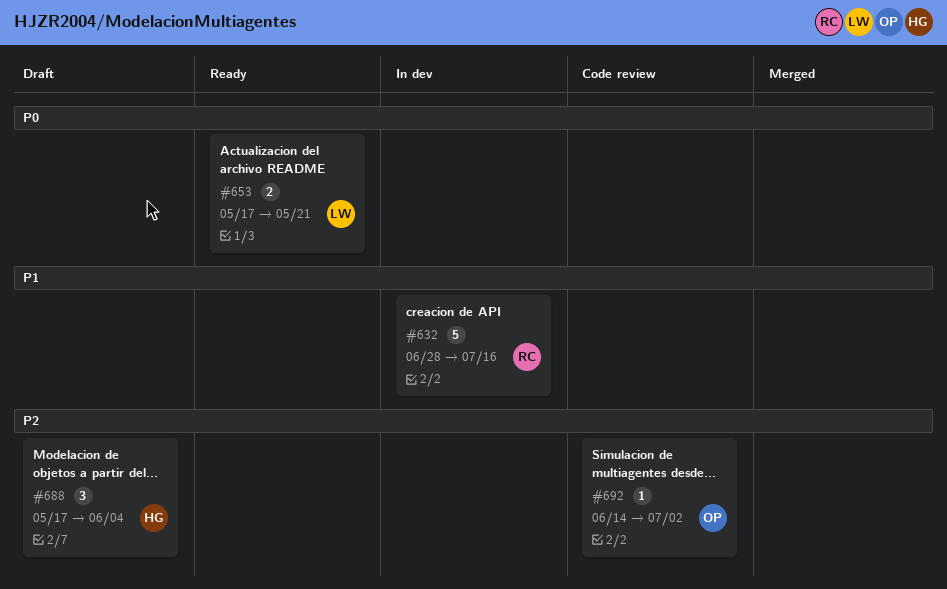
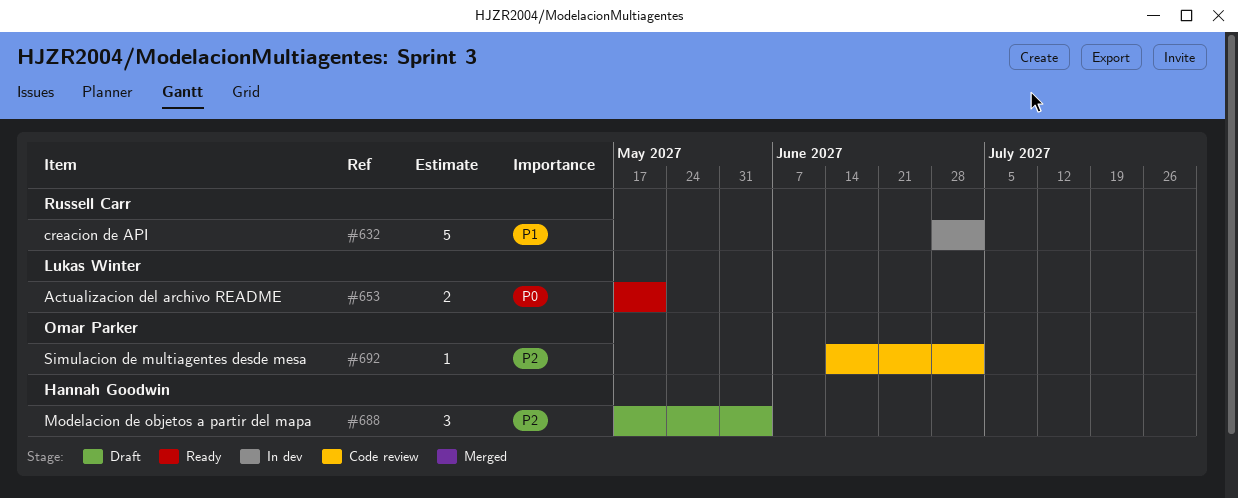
#632, due: Jul 16 -> Jul 2

